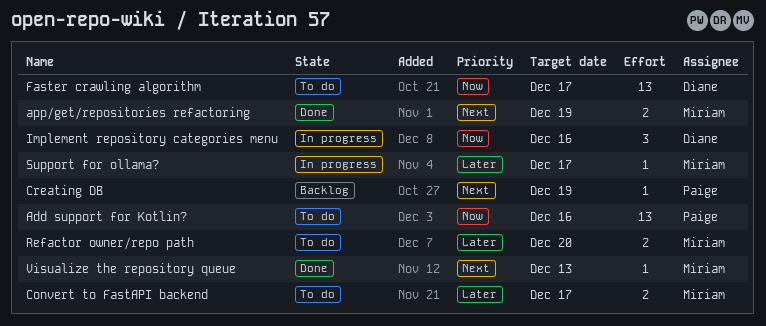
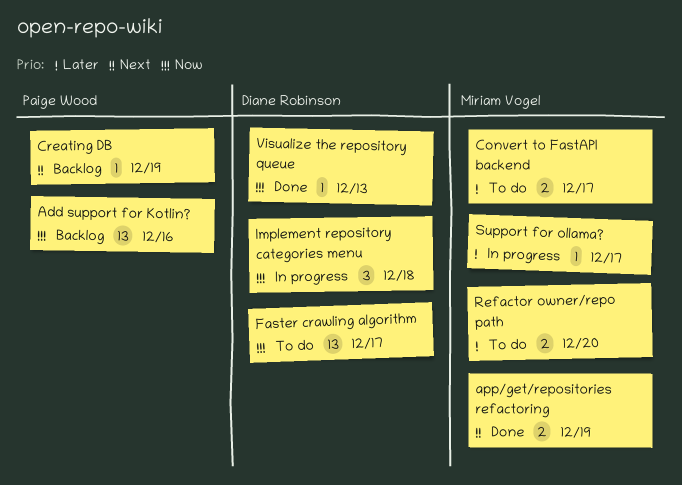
Add support for Kotlin?, status: To do -> Backlog
Implement repository categories menu, due: Dec 16 -> Dec 18
Visualize the repository queue, owner: Miriam Vogel -> Diane Robinson
Visualize the repository queue, priority: Next -> Now

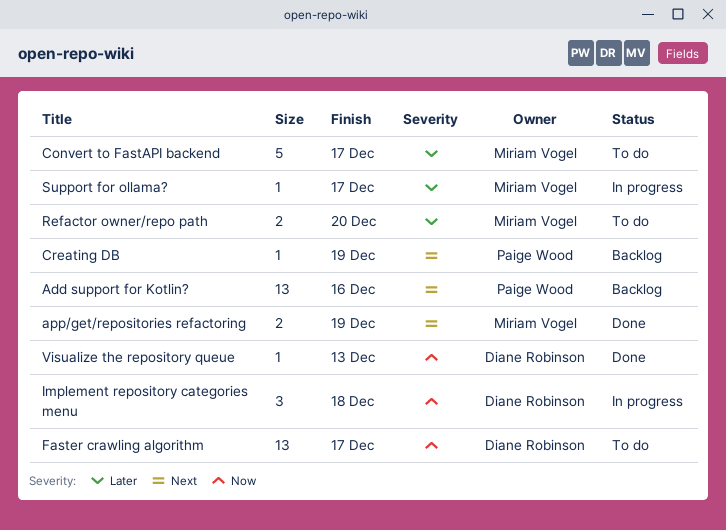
Add support for Kotlin?, priority: Now -> Next
Convert to FastAPI backend, estimate: 2 -> 5

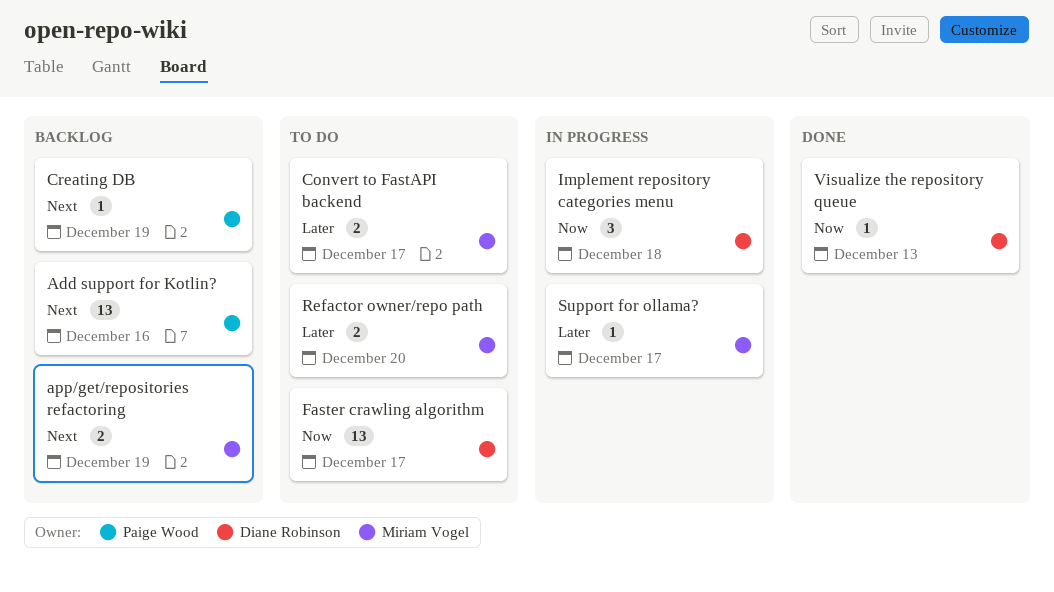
app/get/repositories refactoring, status: Done -> Backlog
Convert to FastAPI backend, estimate: 5 -> 2

